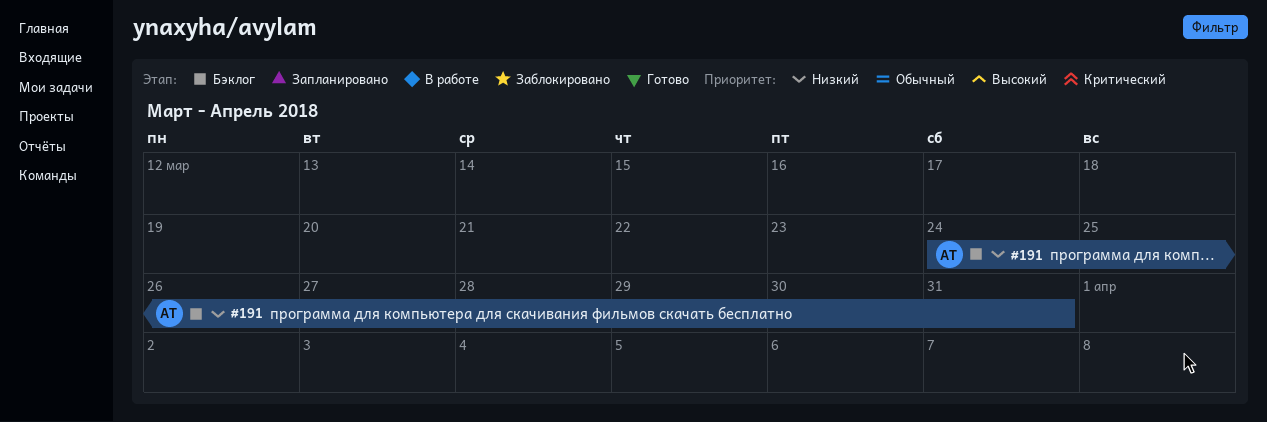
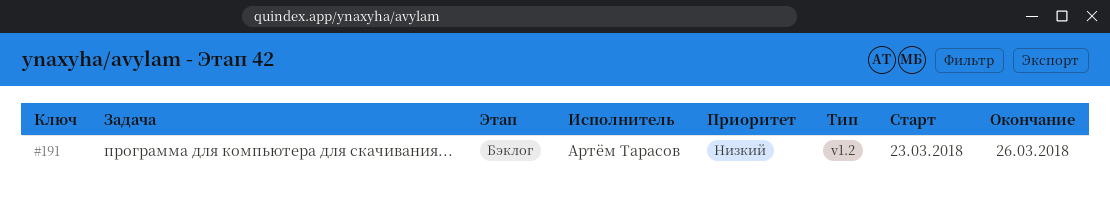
#191, start: Mar 24 -> Mar 23
#191, due: Mar 31 -> Mar 26

